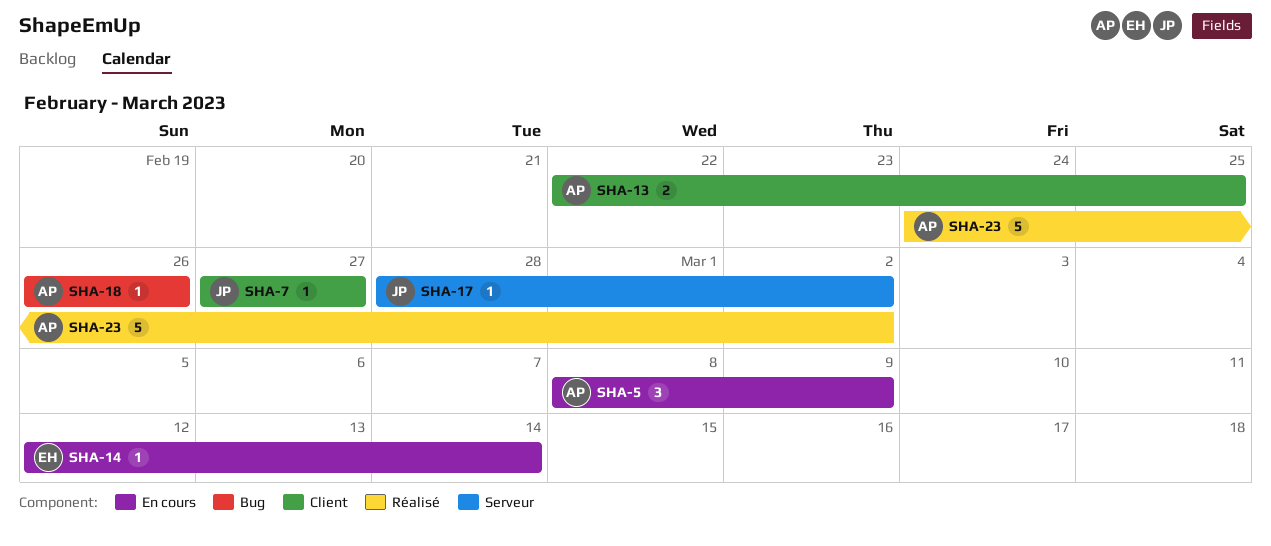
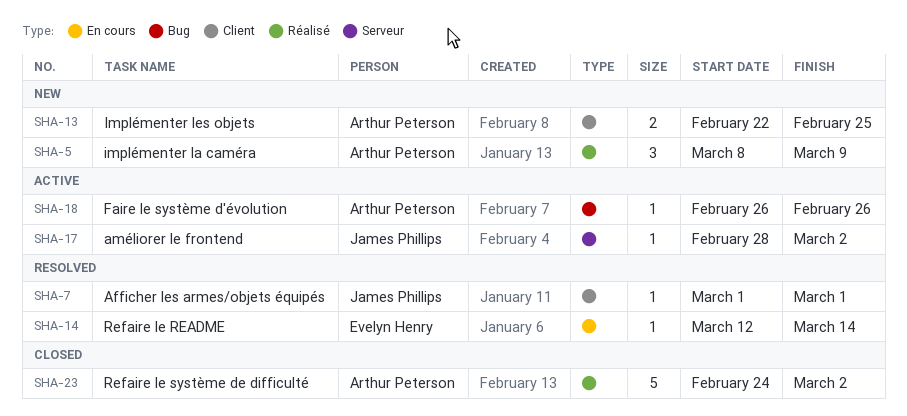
SHA-5, label: En cours -> Réalisé
SHA-7, start: Feb 27 -> Mar 1
SHA-7, due: Feb 27 -> Mar 1

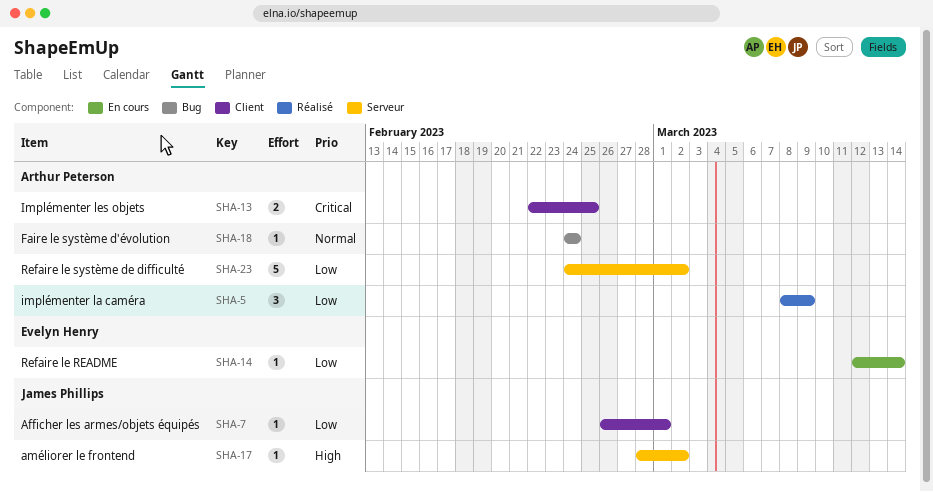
SHA-7, start: Mar 1 -> Feb 26
SHA-18, start: Feb 26 -> Feb 24
SHA-18, due: Feb 26 -> Feb 24
SHA-23, label: Réalisé -> Serveur

